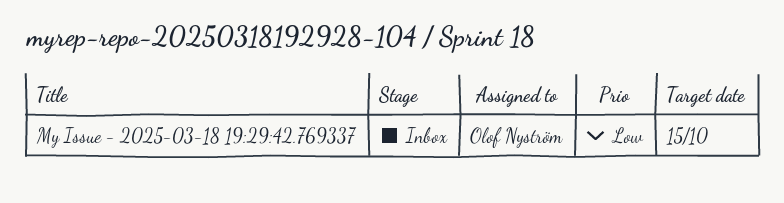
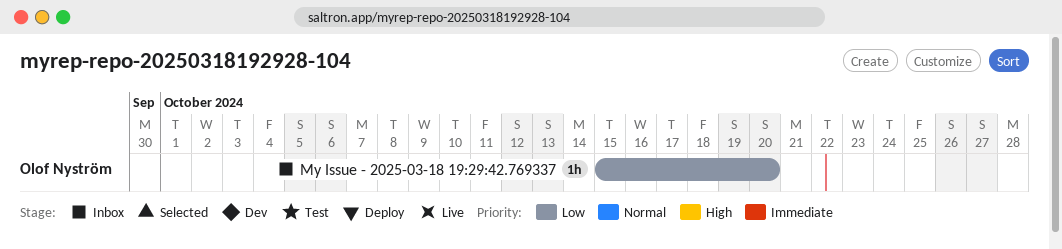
My Issue - 2025-03-18 19:29:42.769337, due: Oct 15 -> Oct 20

